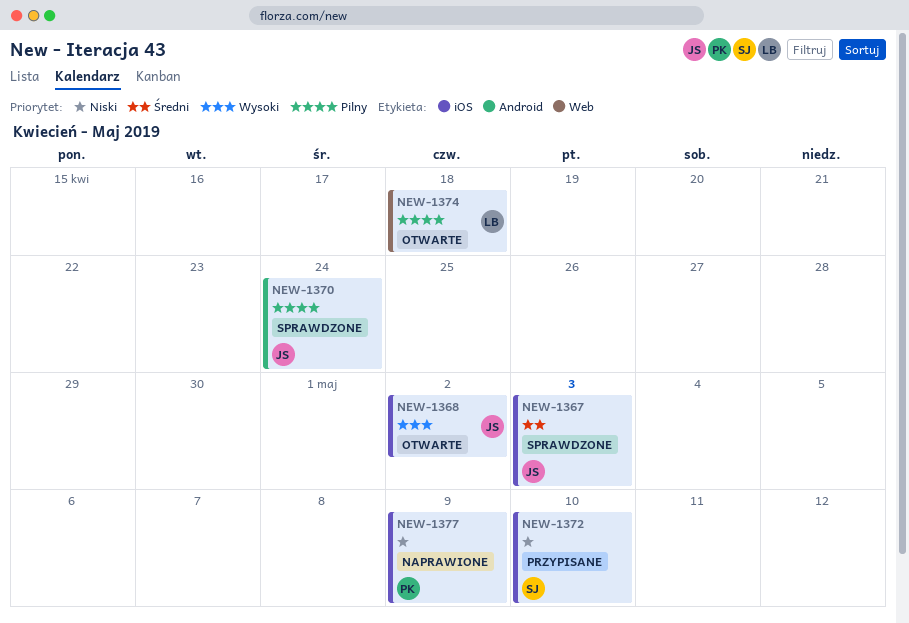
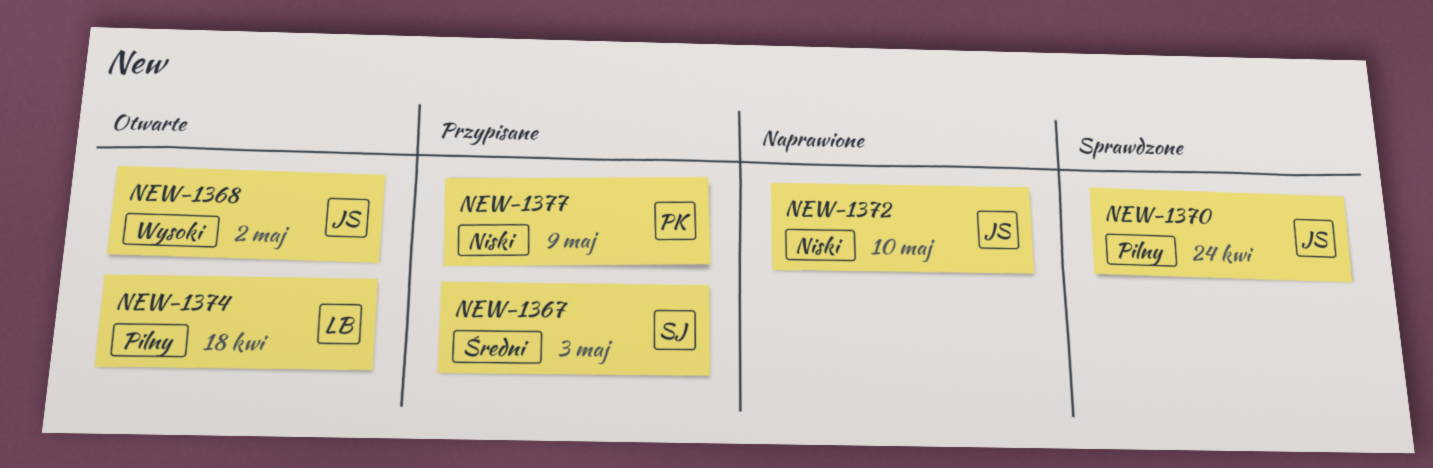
NEW-1367, status: Sprawdzone -> Przypisane
NEW-1367, owner: JS -> SJ
NEW-1372, status: Przypisane -> Naprawione
NEW-1372, owner: SJ -> JS
NEW-1377, status: Naprawione -> Przypisane

